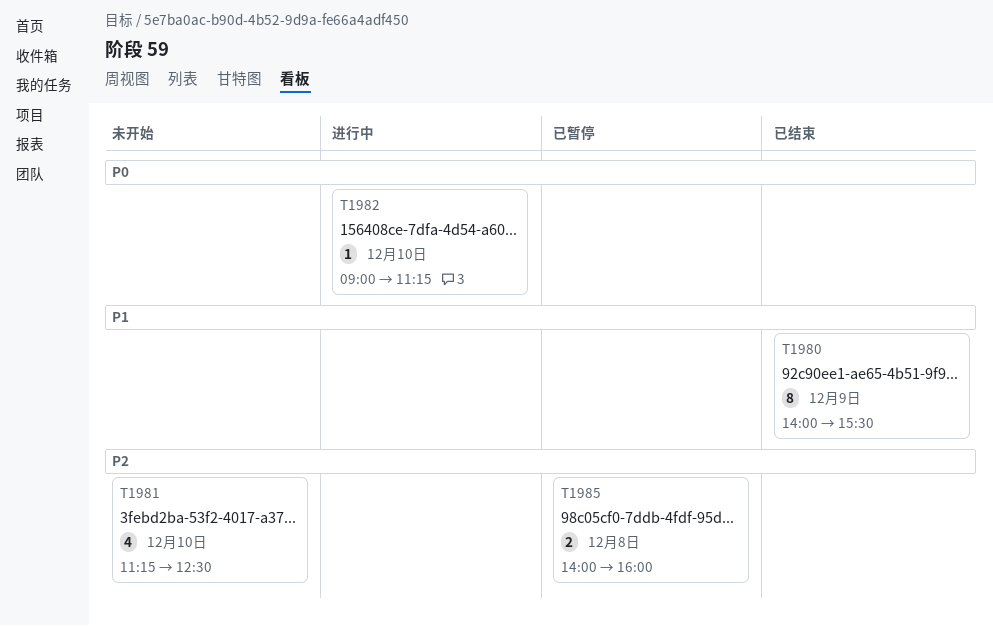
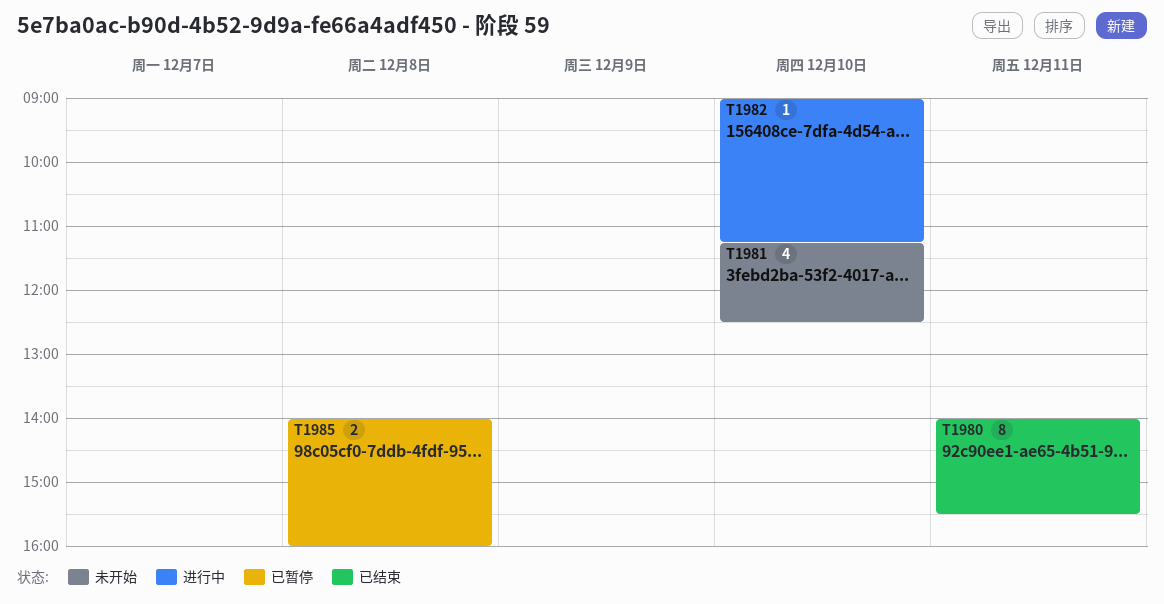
T1980, day: Dec 9 -> Dec 11

